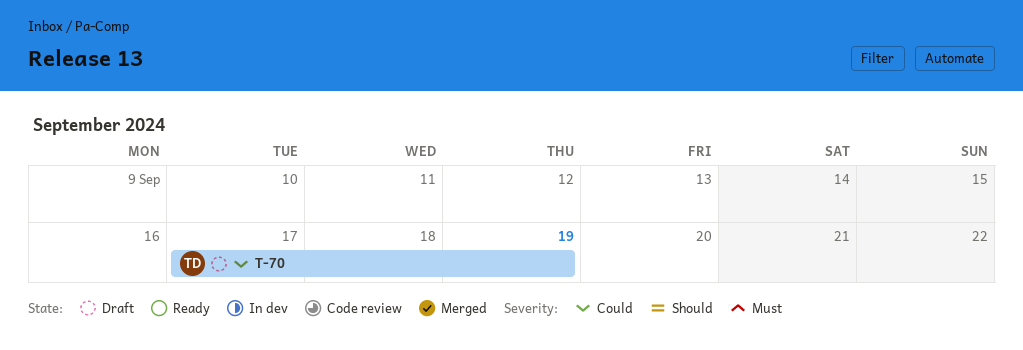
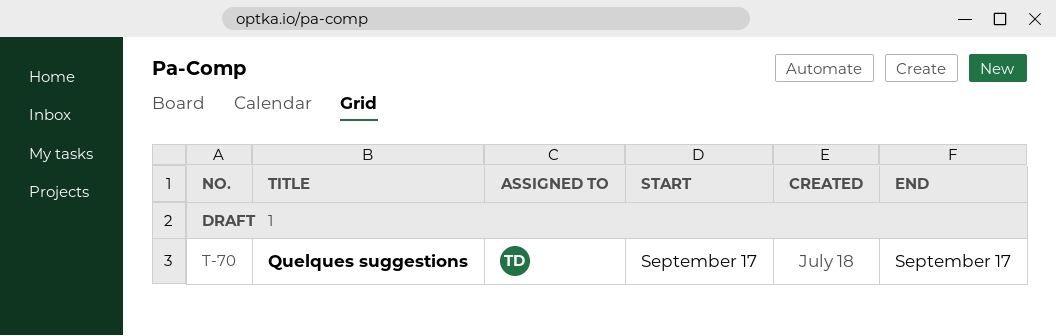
T-70, due: Sep 19 -> Sep 17

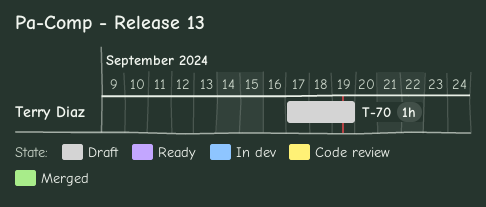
T-70, due: Sep 17 -> Sep 19

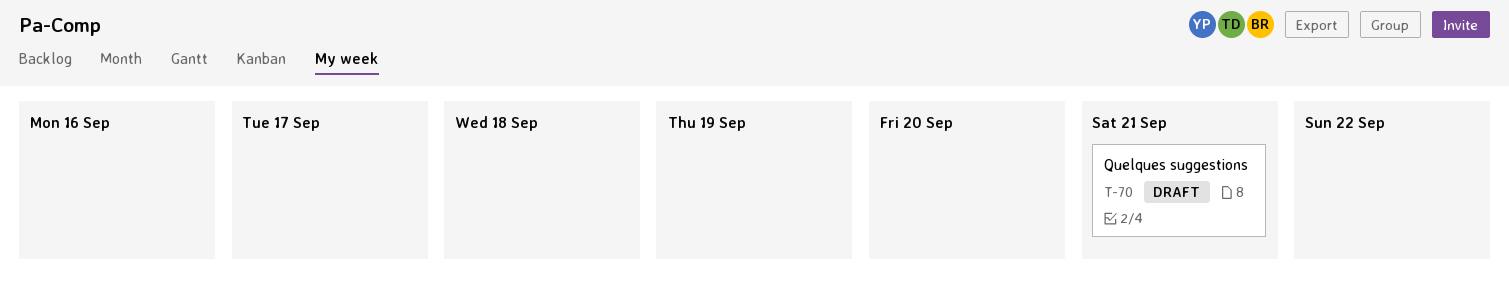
T-70, due: Sep 19 -> Sep 21

